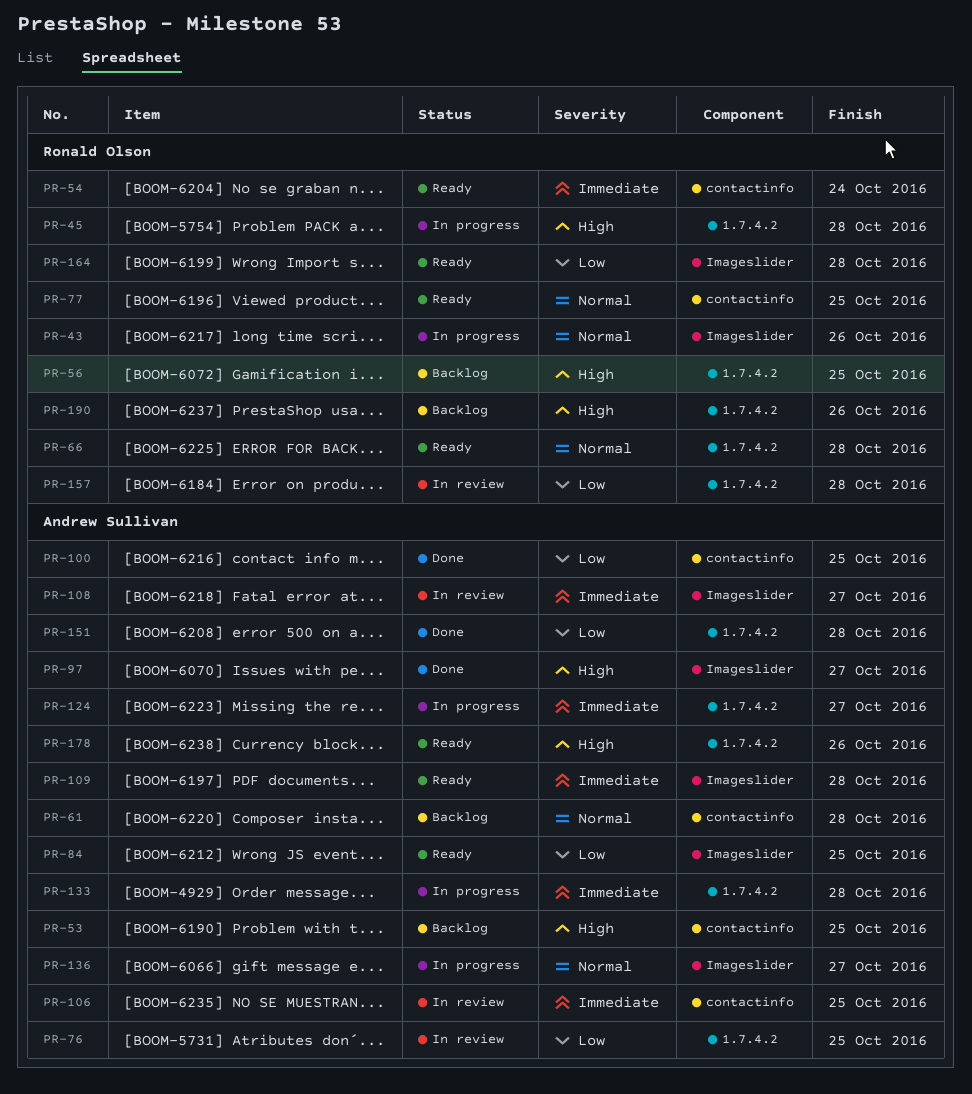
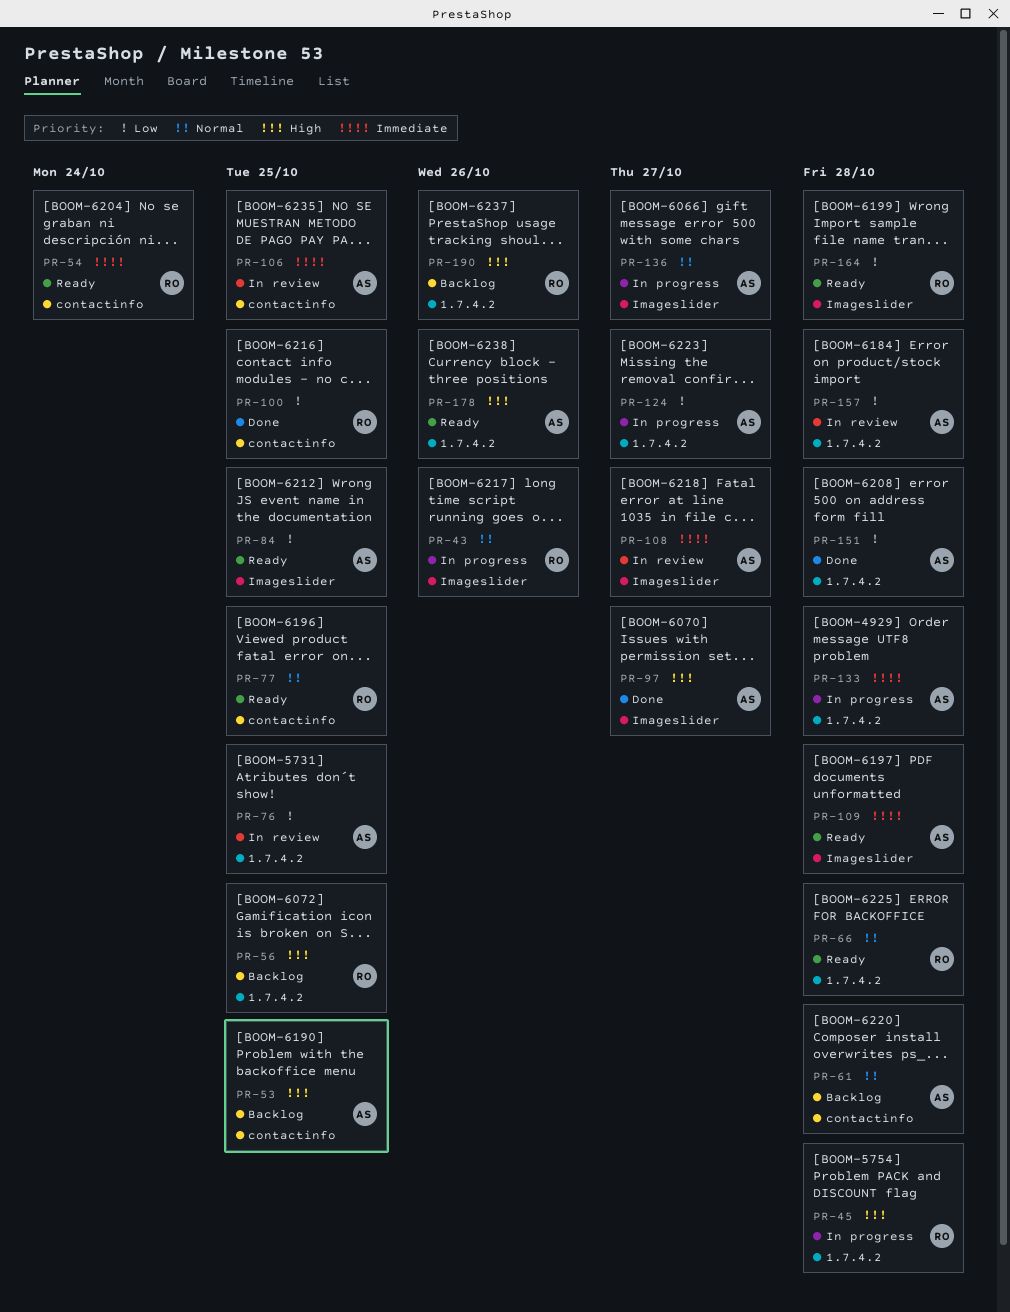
PR-100, owner: Andrew Sullivan -> Ronald Olson
PR-124, priority: Immediate -> Low
PR-157, owner: Ronald Olson -> Andrew Sullivan

